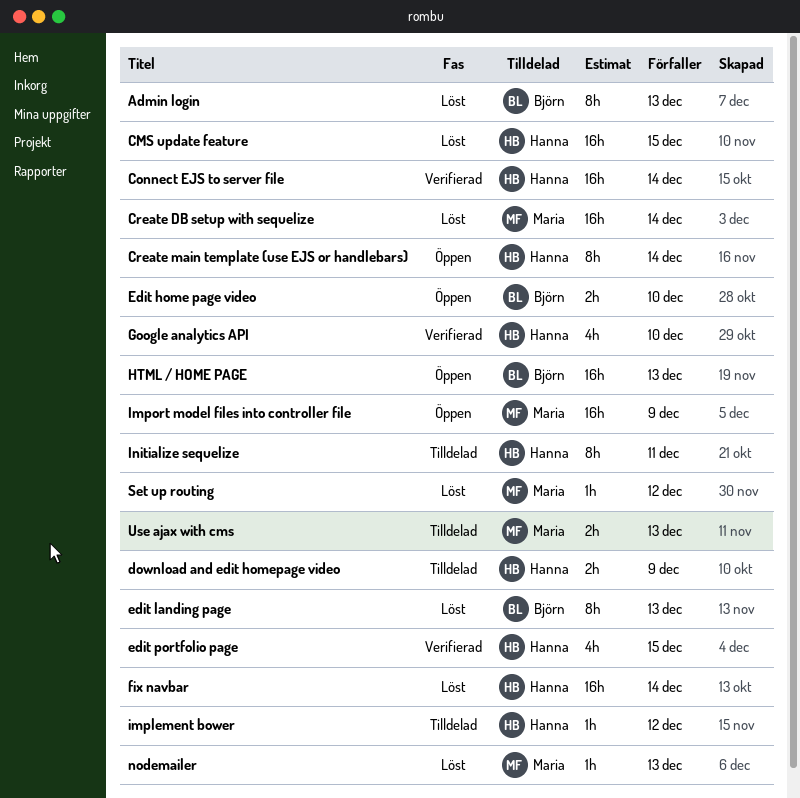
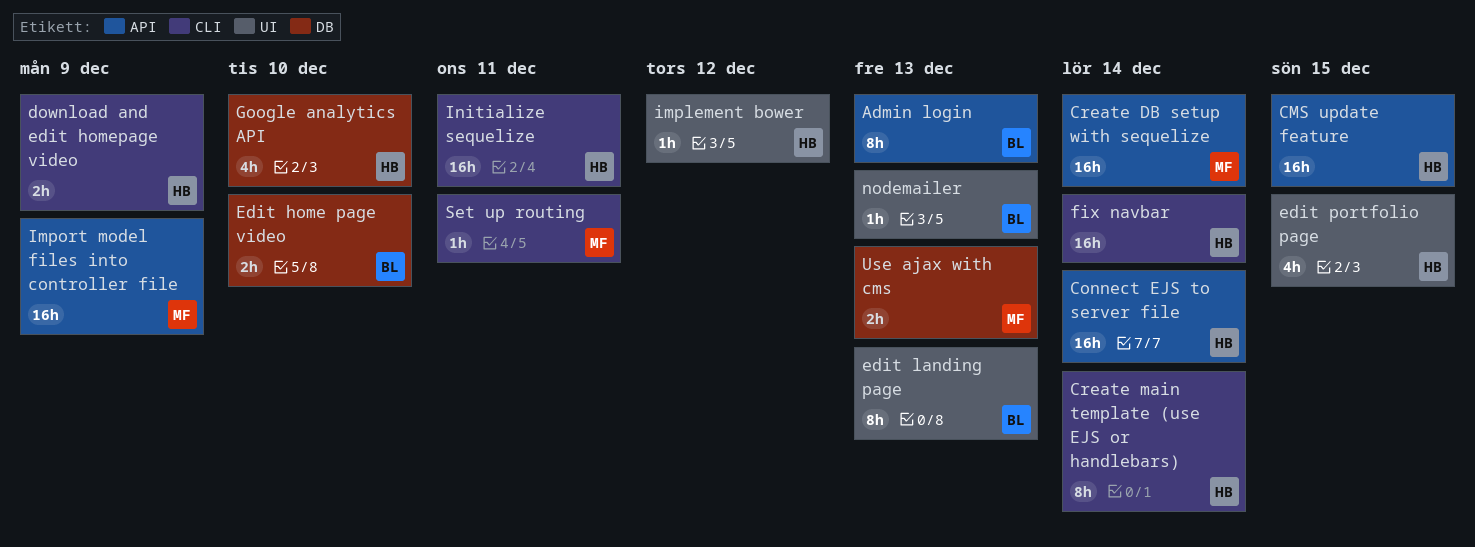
HTML / HOME PAGE: present -> none
Initialize sequelize, estimate: 8h -> 16h
nodemailer, owner: Maria -> Björn
Set up routing, due: Dec 12 -> Dec 11

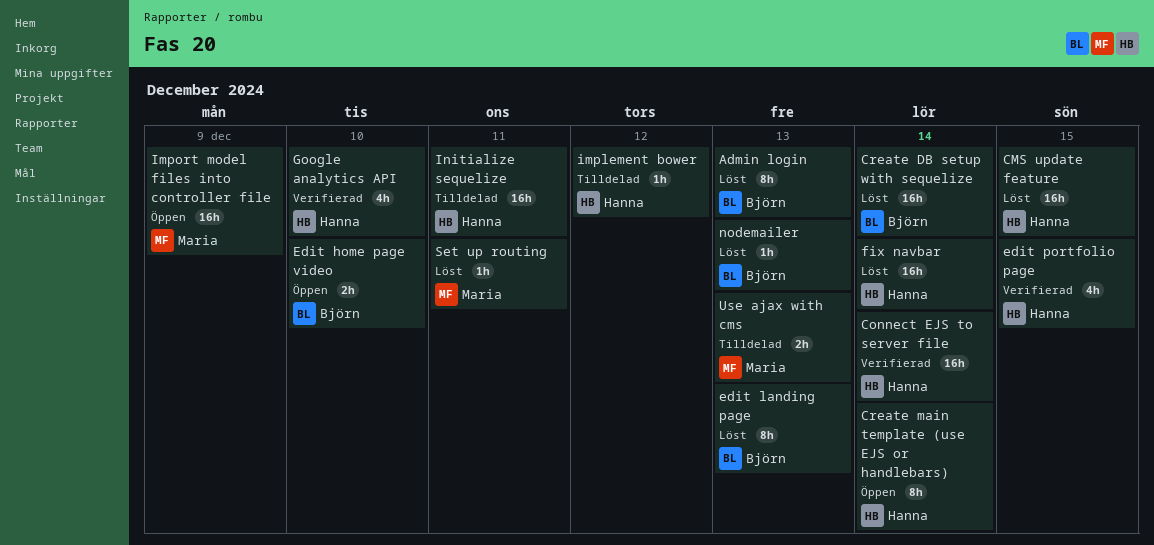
Create DB setup with sequelize, owner: Maria -> Björn
download and edit homepage video: present -> none

